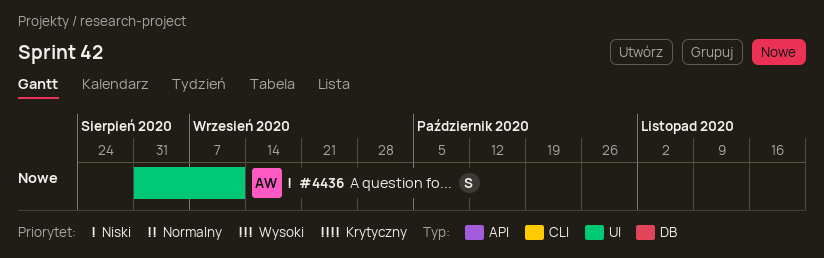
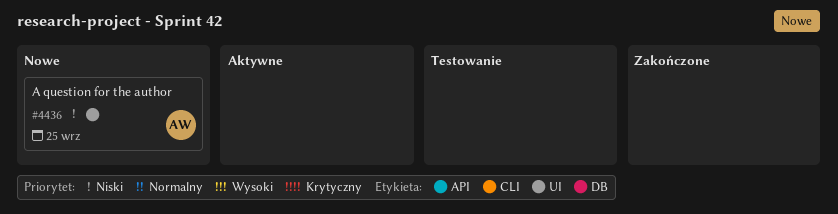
#4436, due: Sep 11 -> Sep 25

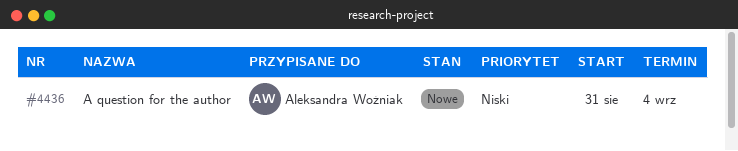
#4436, due: Sep 25 -> Sep 4

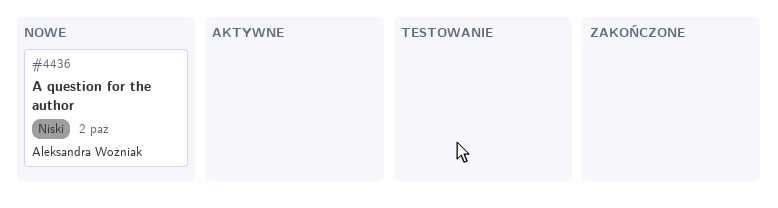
#4436, due: Sep 4 -> Oct 2

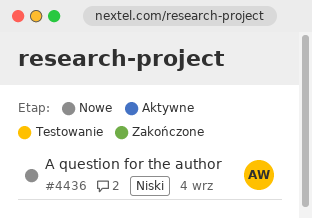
#4436, due: Oct 2 -> Sep 4

